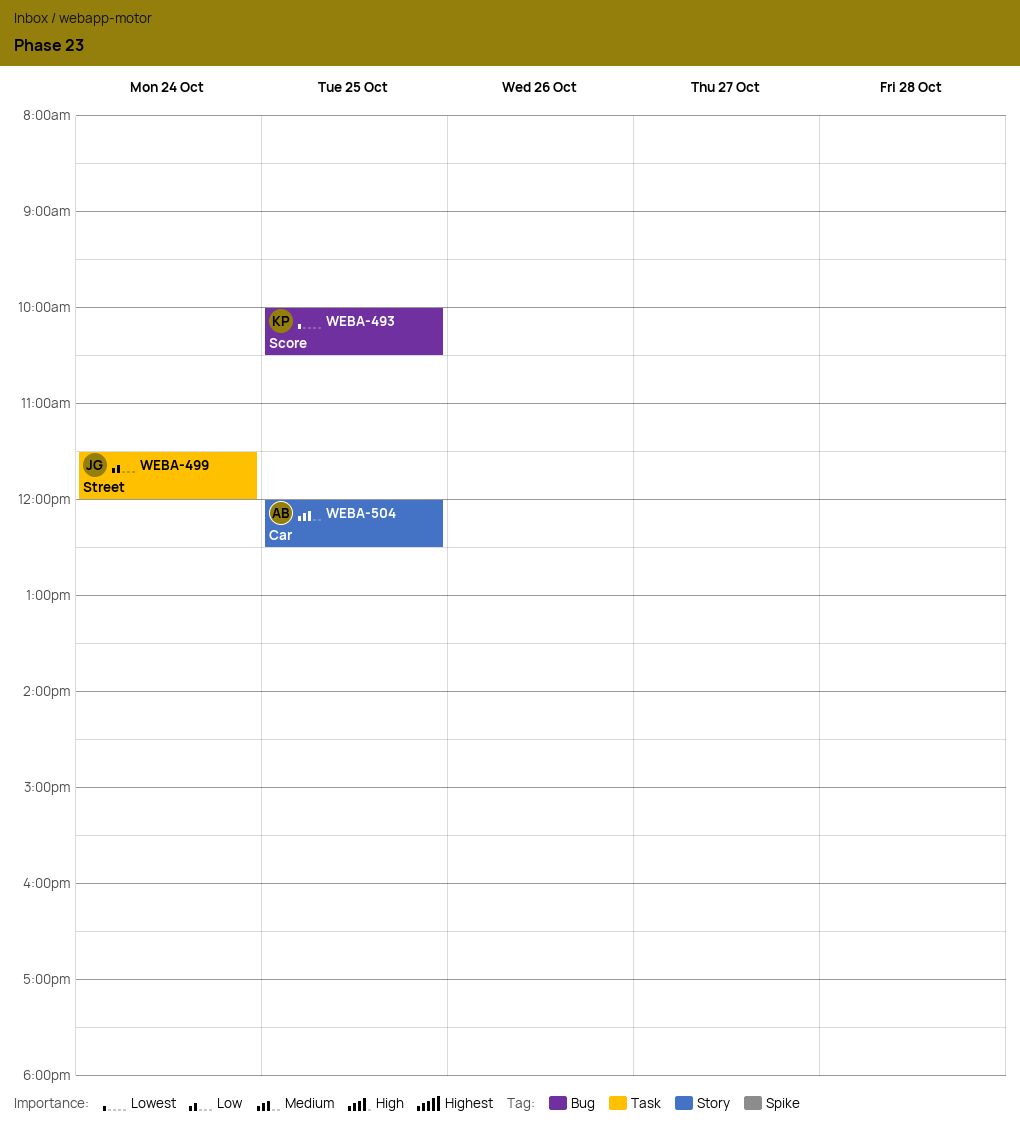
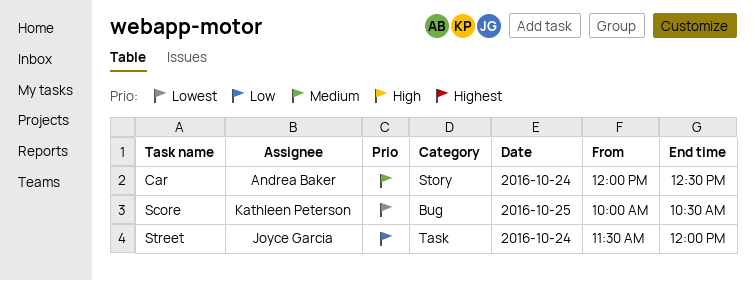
Car, day: Oct 25 -> Oct 24

